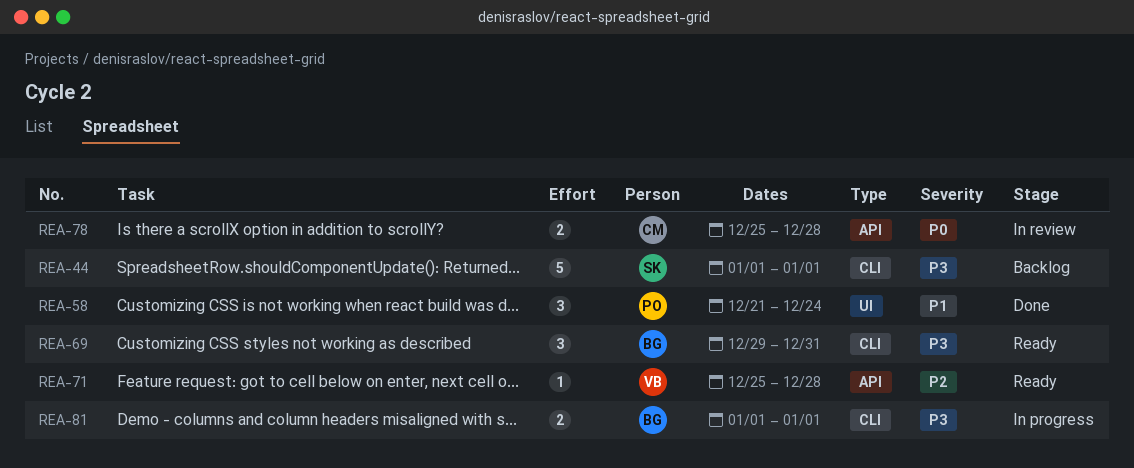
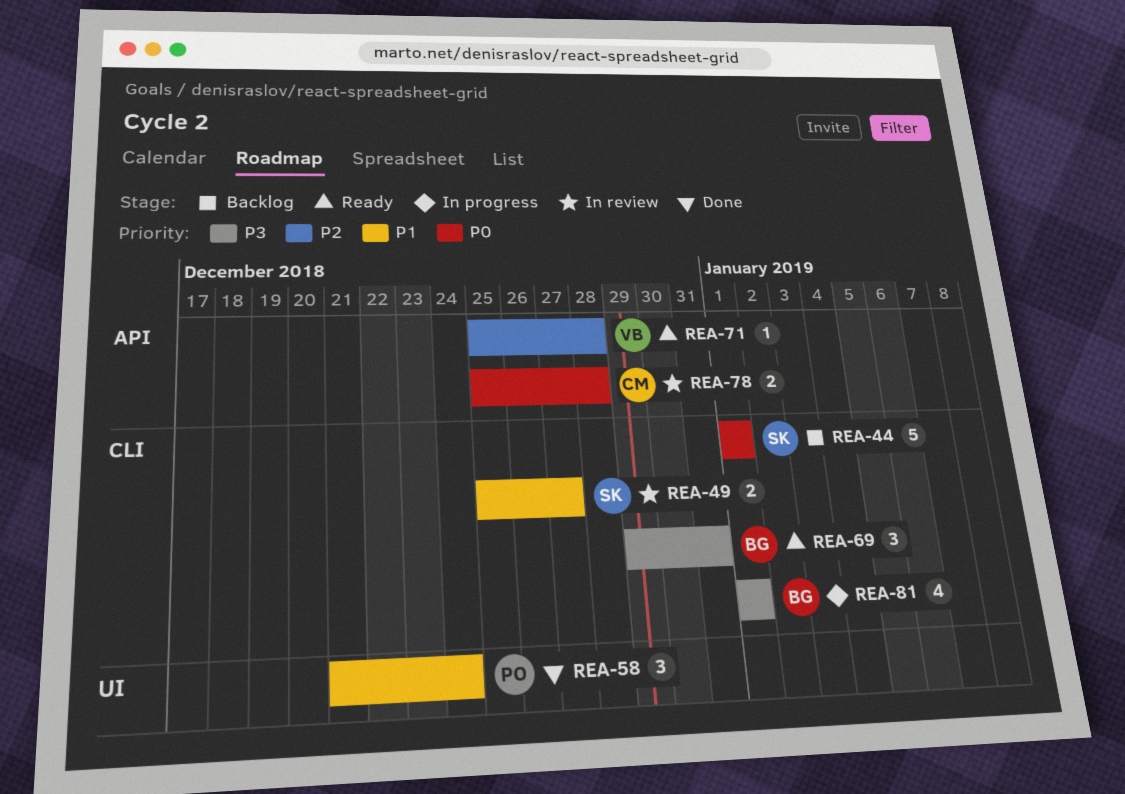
REA-44, priority: P3 -> P0
REA-49: none -> present
REA-81, estimate: 2 -> 4

